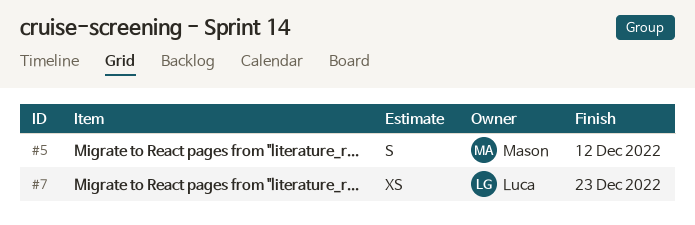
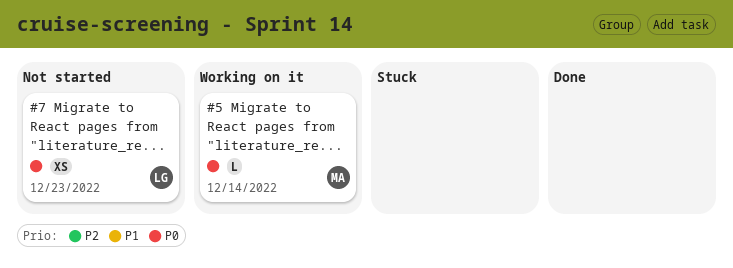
#5, estimate: S -> L
#5, due: Dec 12 -> Dec 14

